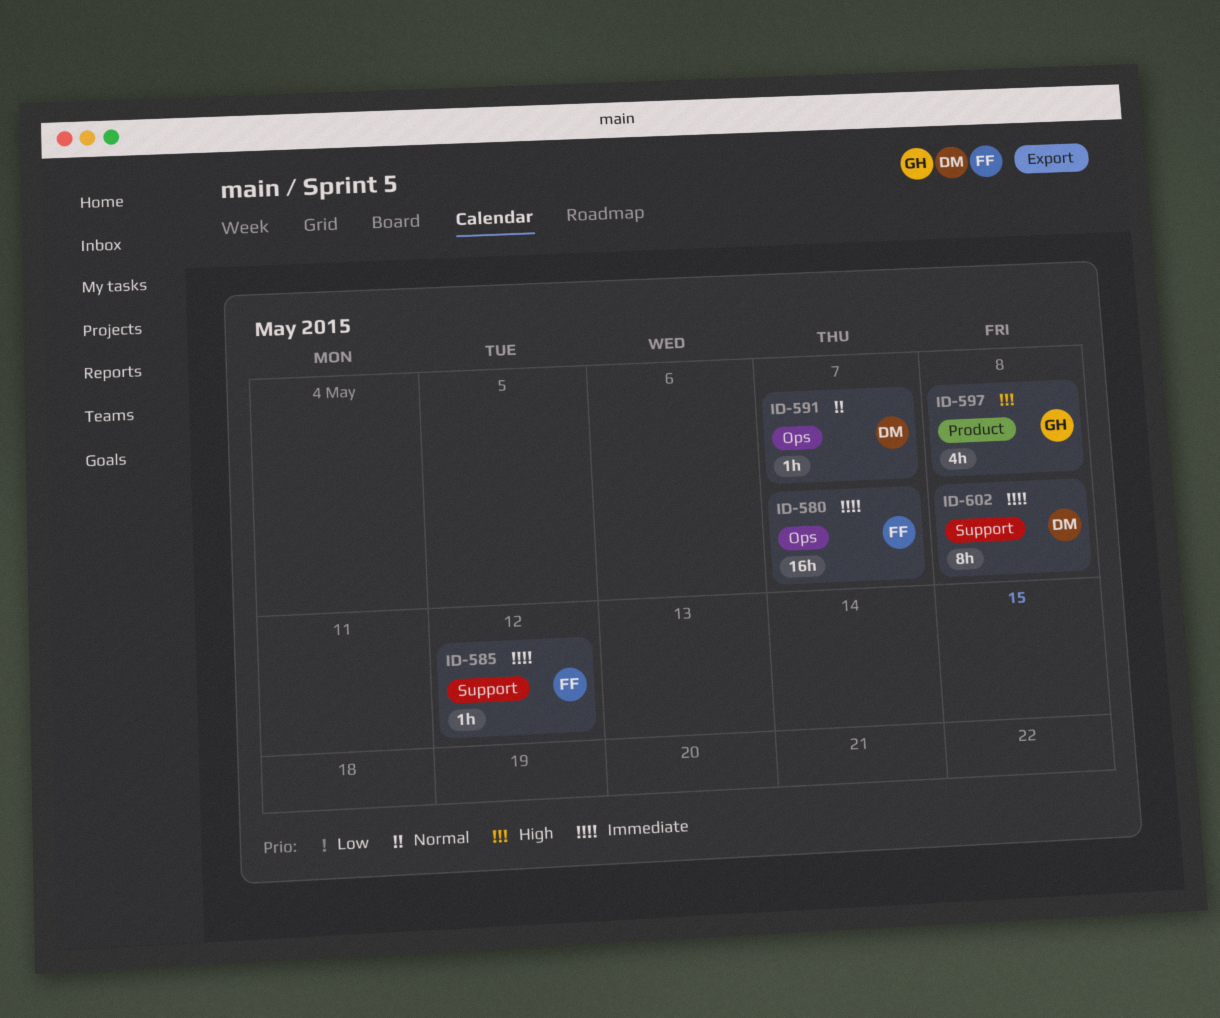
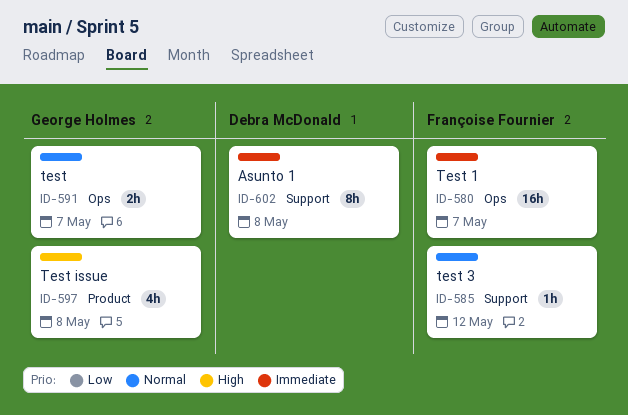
ID-585, priority: Immediate -> Normal
ID-591, owner: Debra McDonald -> George Holmes
ID-591, estimate: 1h -> 2h

